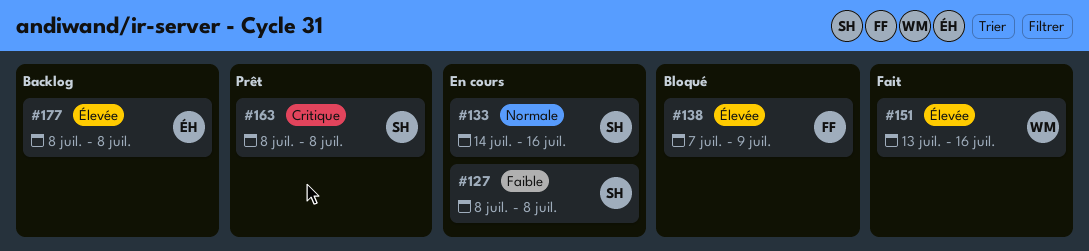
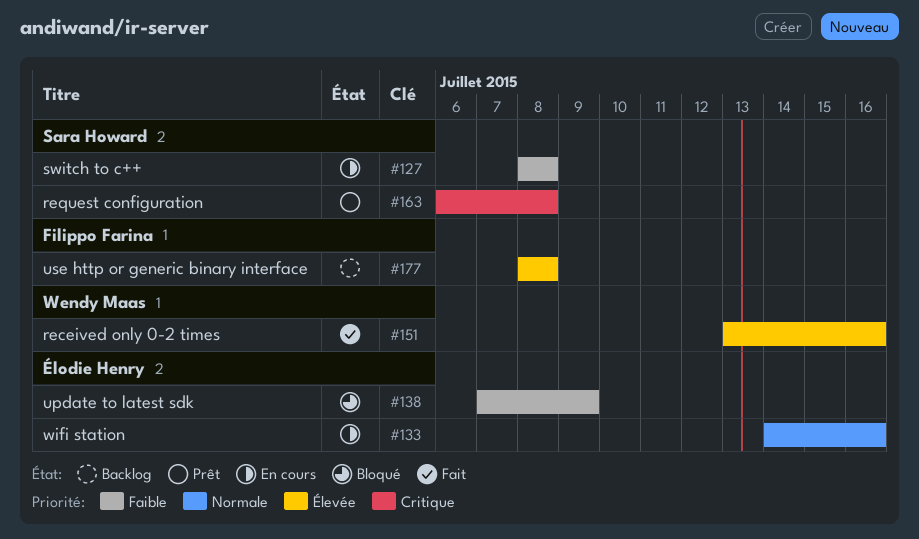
#133, owner: Sara Howard -> Élodie Henry
#138, owner: Filippo Farina -> Élodie Henry
#138, priority: Élevée -> Faible
#163, start: Jul 8 -> Jul 6
#177, owner: Élodie Henry -> Filippo Farina

